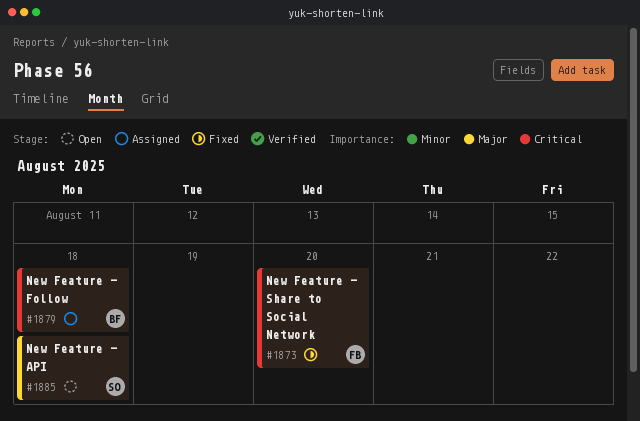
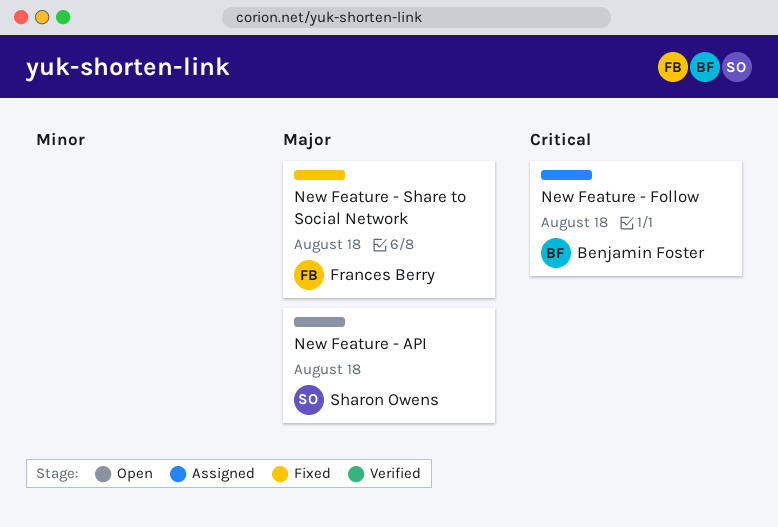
New Feature - Share to Social Network, priority: Critical -> Major
New Feature - Share to Social Network, due: Aug 20 -> Aug 18

